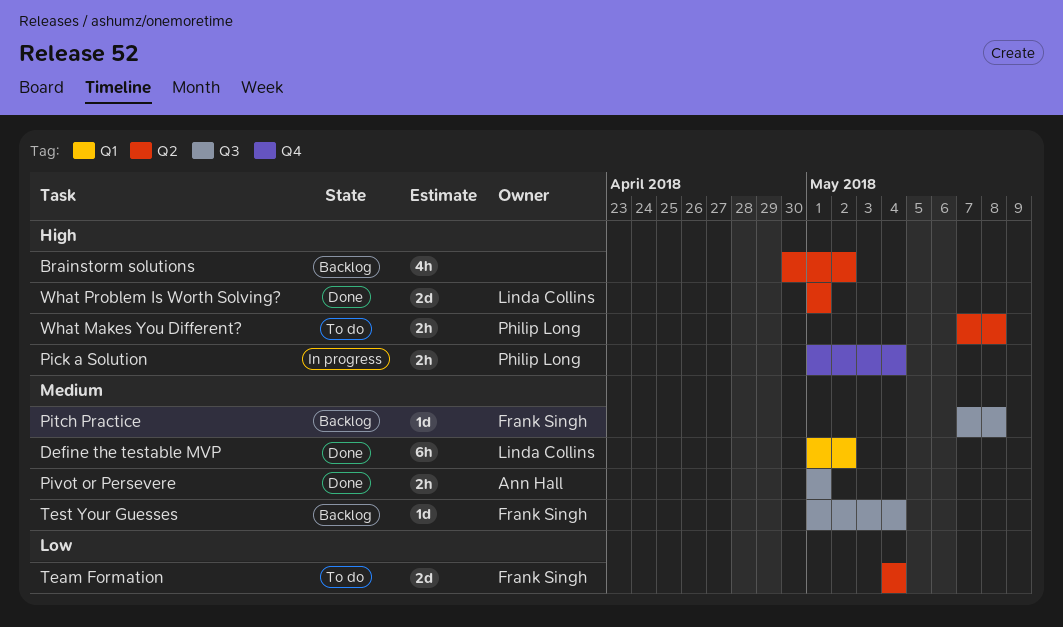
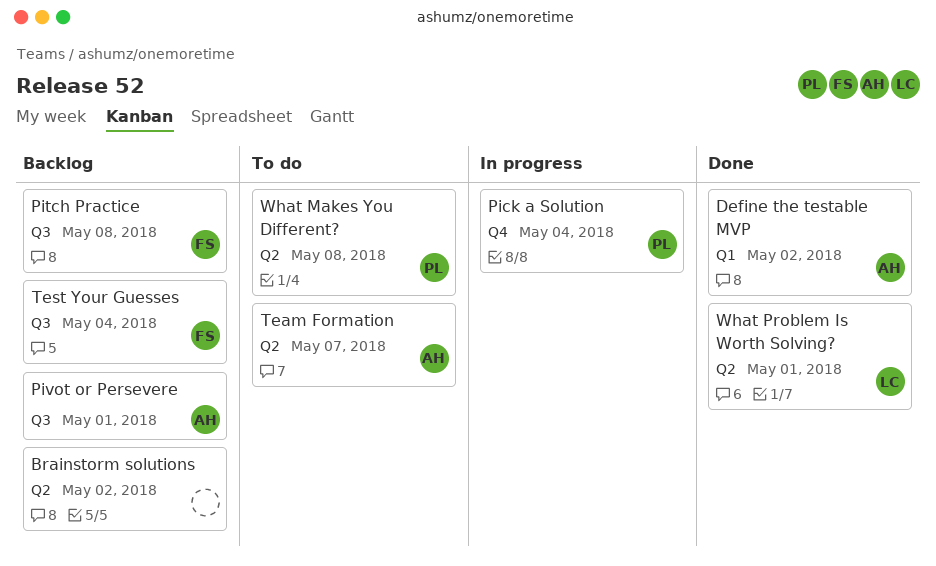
Define the testable MVP, owner: Linda Collins -> Ann Hall
Pivot or Persevere, status: Done -> Backlog
Team Formation, owner: Frank Singh -> Ann Hall
Team Formation, due: May 4 -> May 7

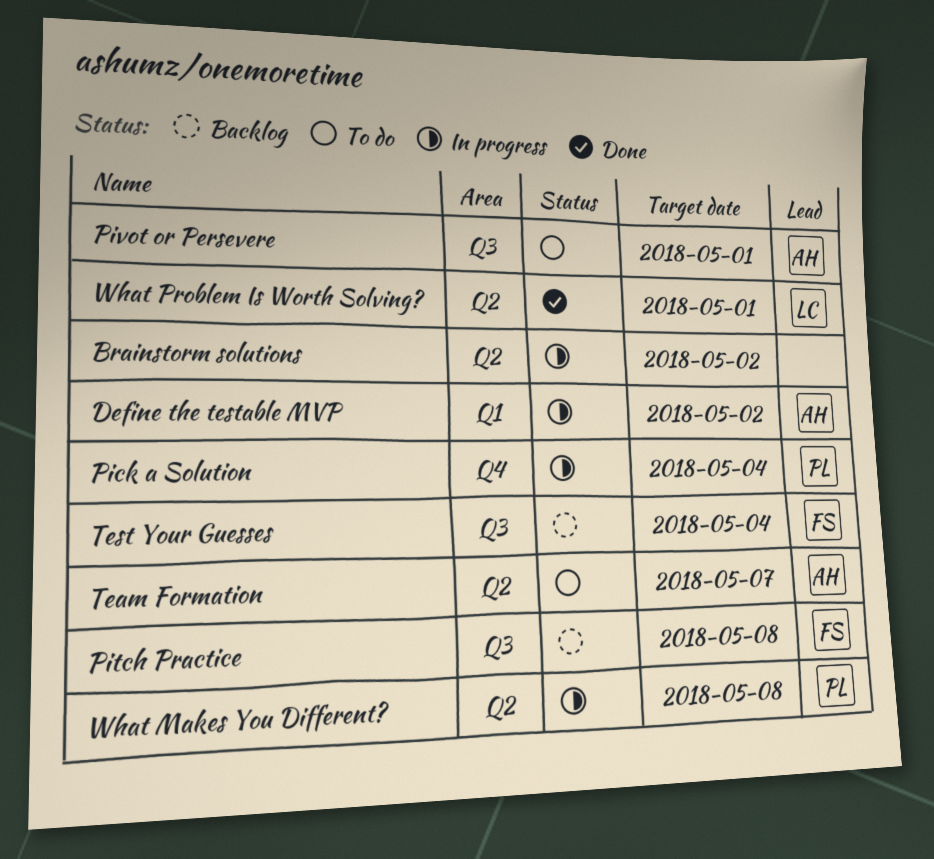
Brainstorm solutions, status: Backlog -> In progress
Define the testable MVP, status: Done -> In progress
Pivot or Persevere, status: Backlog -> To do
What Makes You Different?, status: To do -> In progress

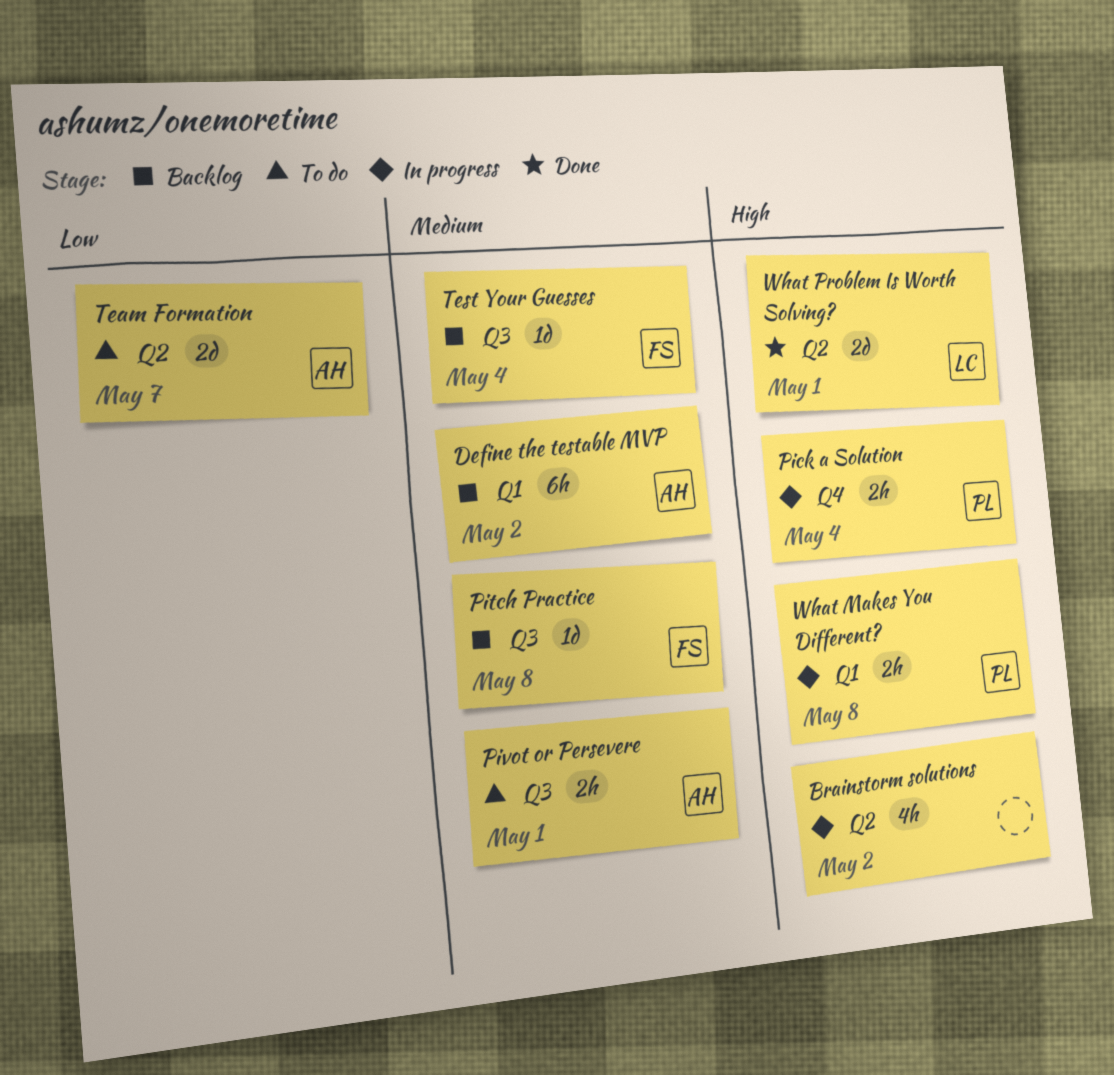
Define the testable MVP, status: In progress -> Backlog
What Makes You Different?, label: Q2 -> Q1

